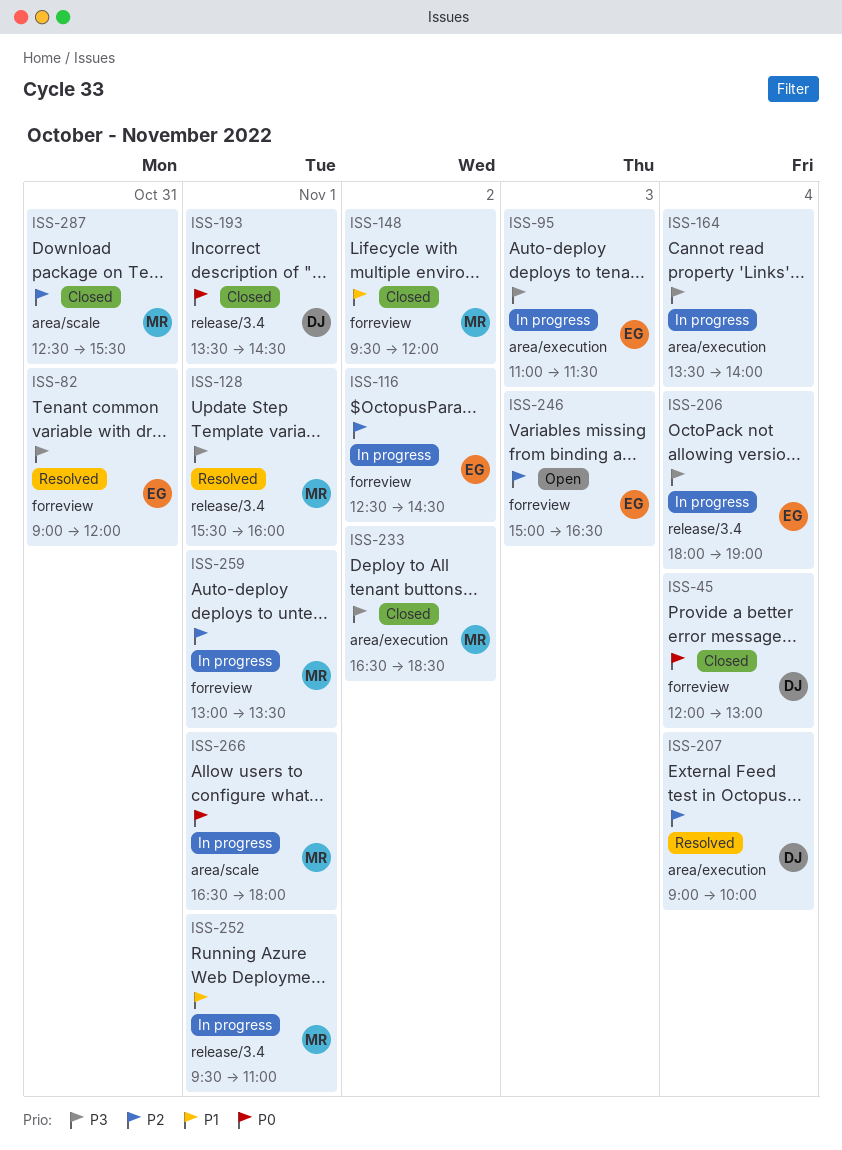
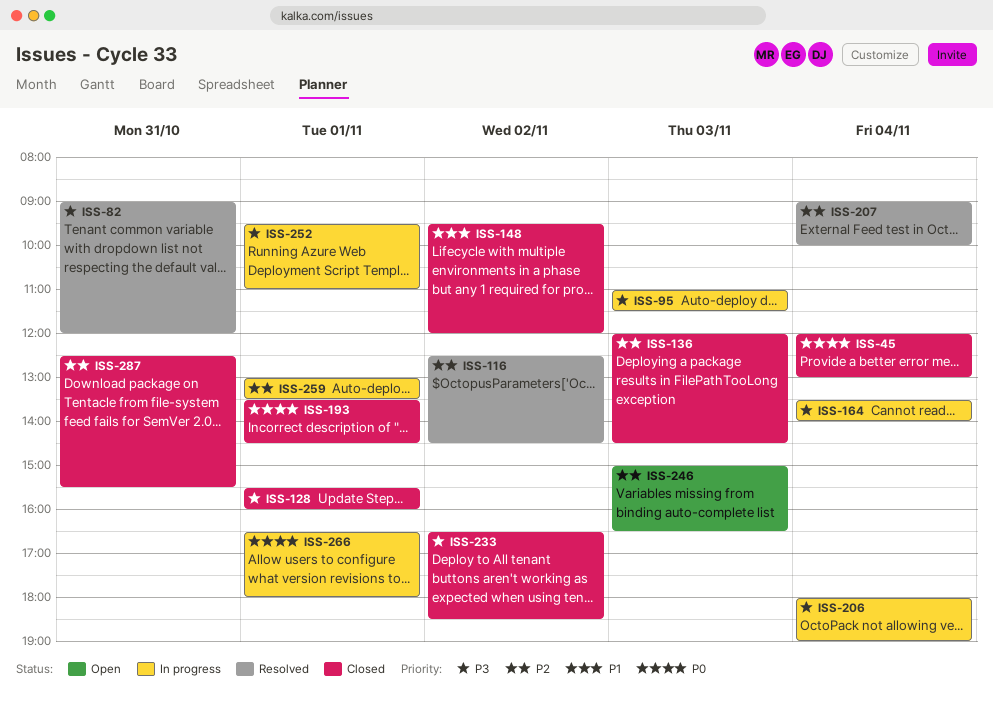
ISS-116, status: In progress -> Resolved
ISS-128, status: Resolved -> Closed
ISS-136: none -> present
ISS-252, priority: P1 -> P3

